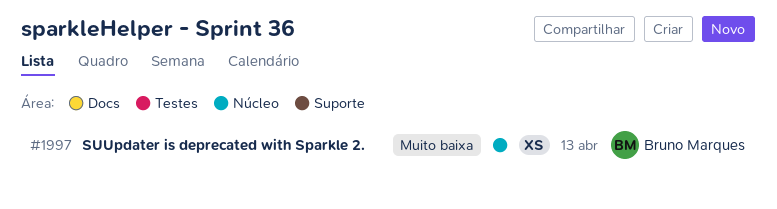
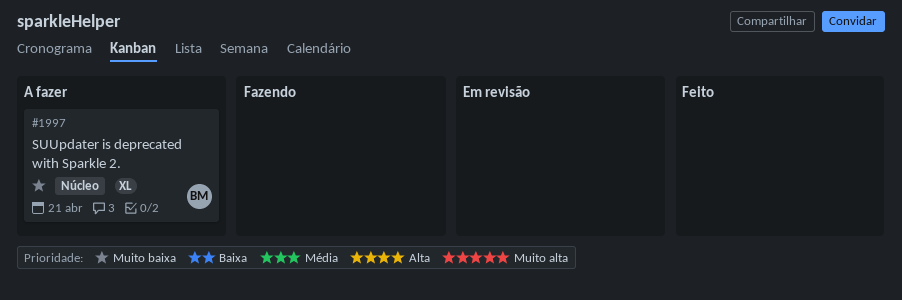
#1997, estimate: XS -> XL
#1997, due: Apr 13 -> Apr 21

